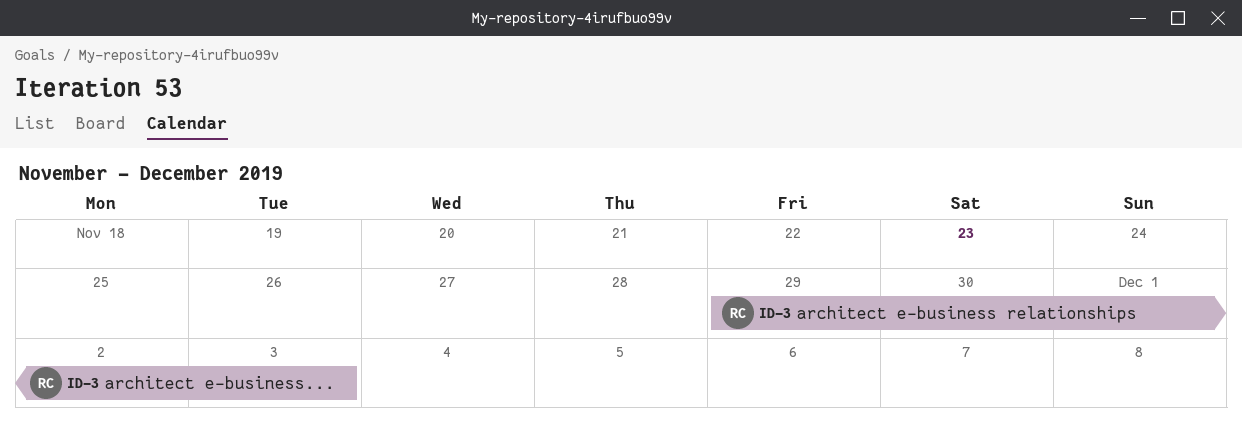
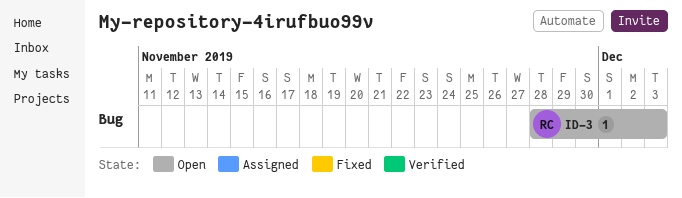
ID-3, start: Nov 29 -> Nov 28

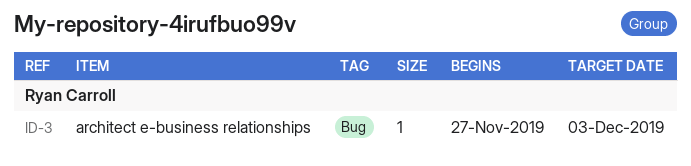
ID-3, start: Nov 28 -> Nov 27

